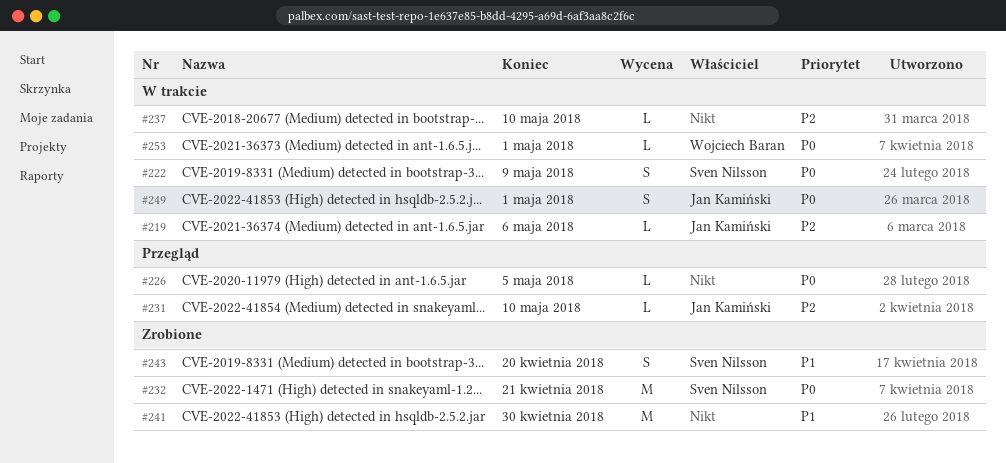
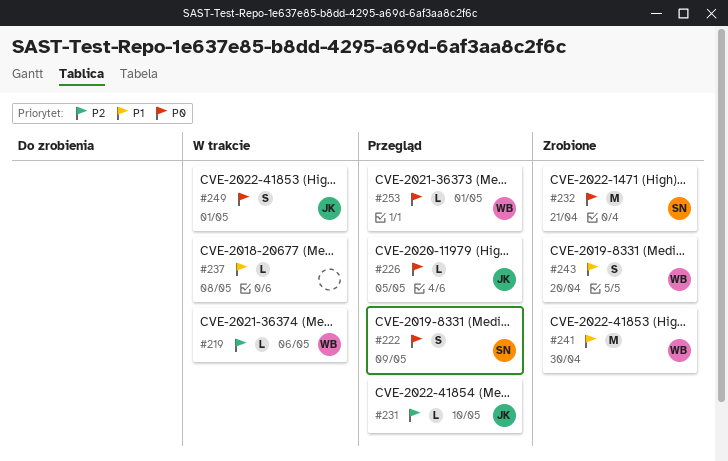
#219, owner: Jan Kamiński -> Wojciech Baran
#222, status: W trakcie -> Przegląd
#226, owner: none -> Jan Kamiński
#237, priority: P2 -> P1
#237, due: May 10 -> May 8
#241, owner: none -> Wojciech Baran
#243, owner: Sven Nilsson -> Wojciech Baran
#253, status: W trakcie -> Przegląd

